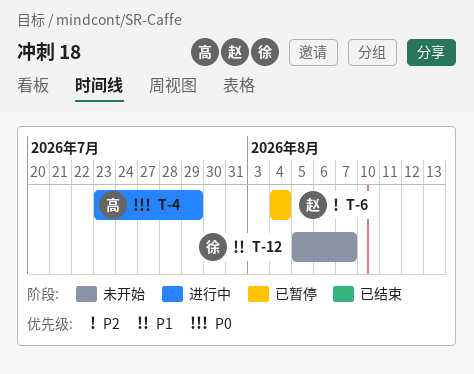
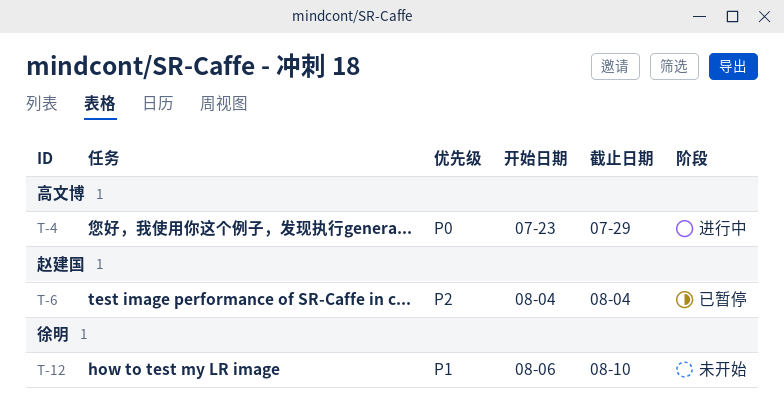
T-12, start: Aug 5 -> Aug 6
T-12, due: Aug 7 -> Aug 10

